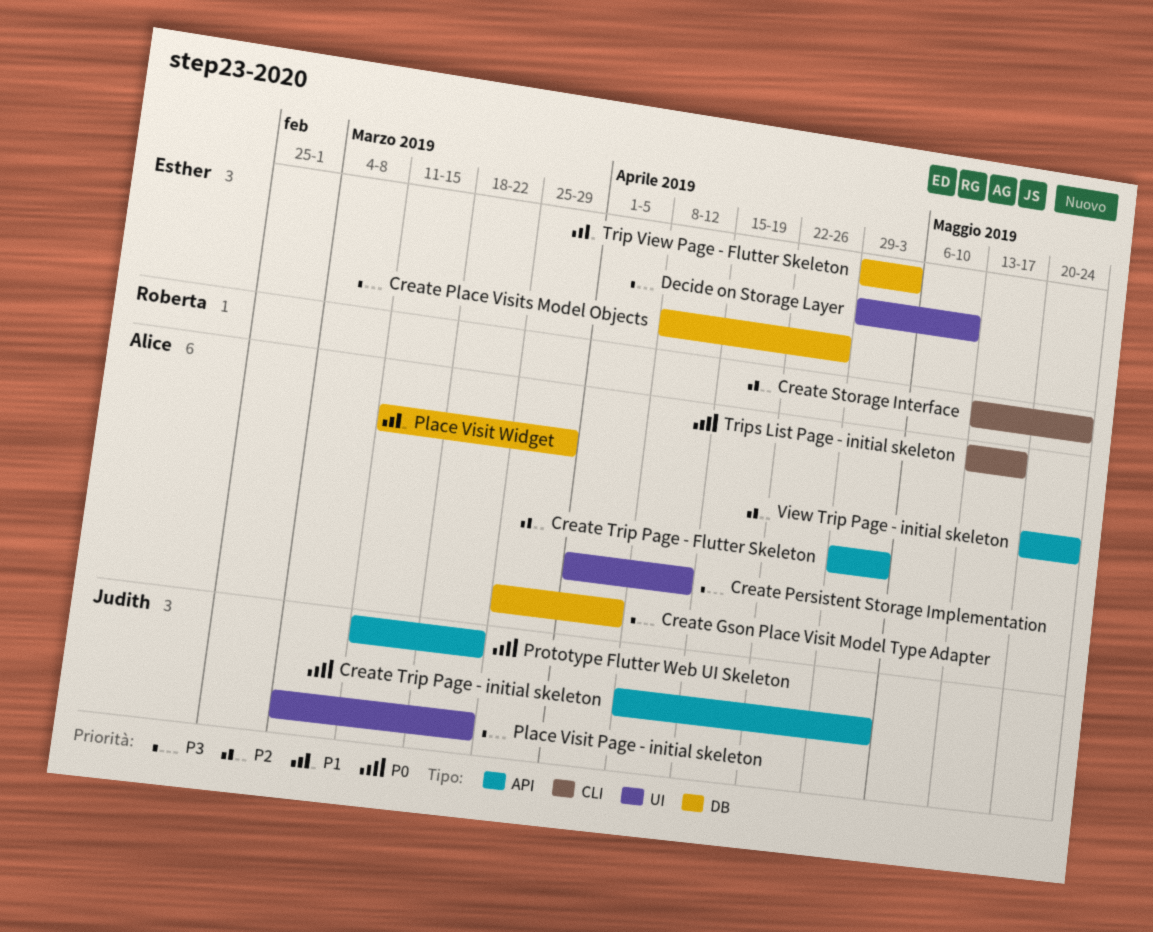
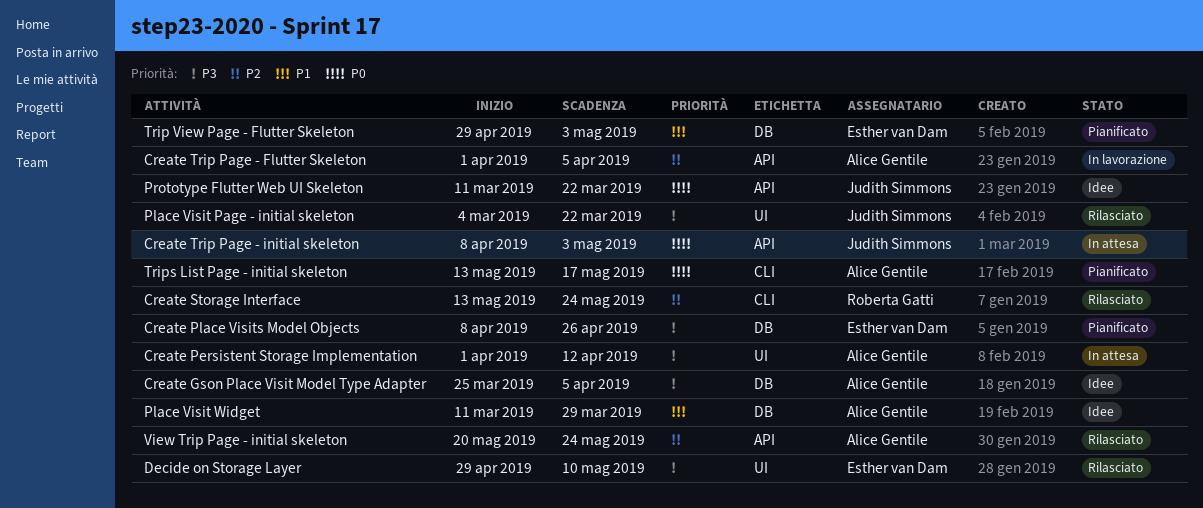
Create Trip Page - Flutter Skeleton, start: Apr 29 -> Apr 1
Create Trip Page - Flutter Skeleton, due: May 3 -> Apr 5

